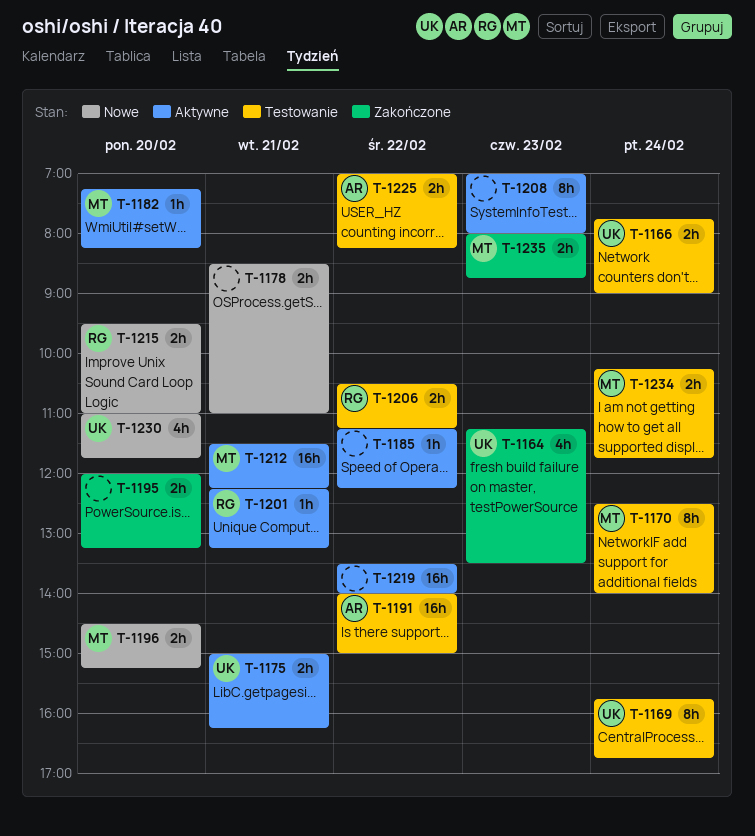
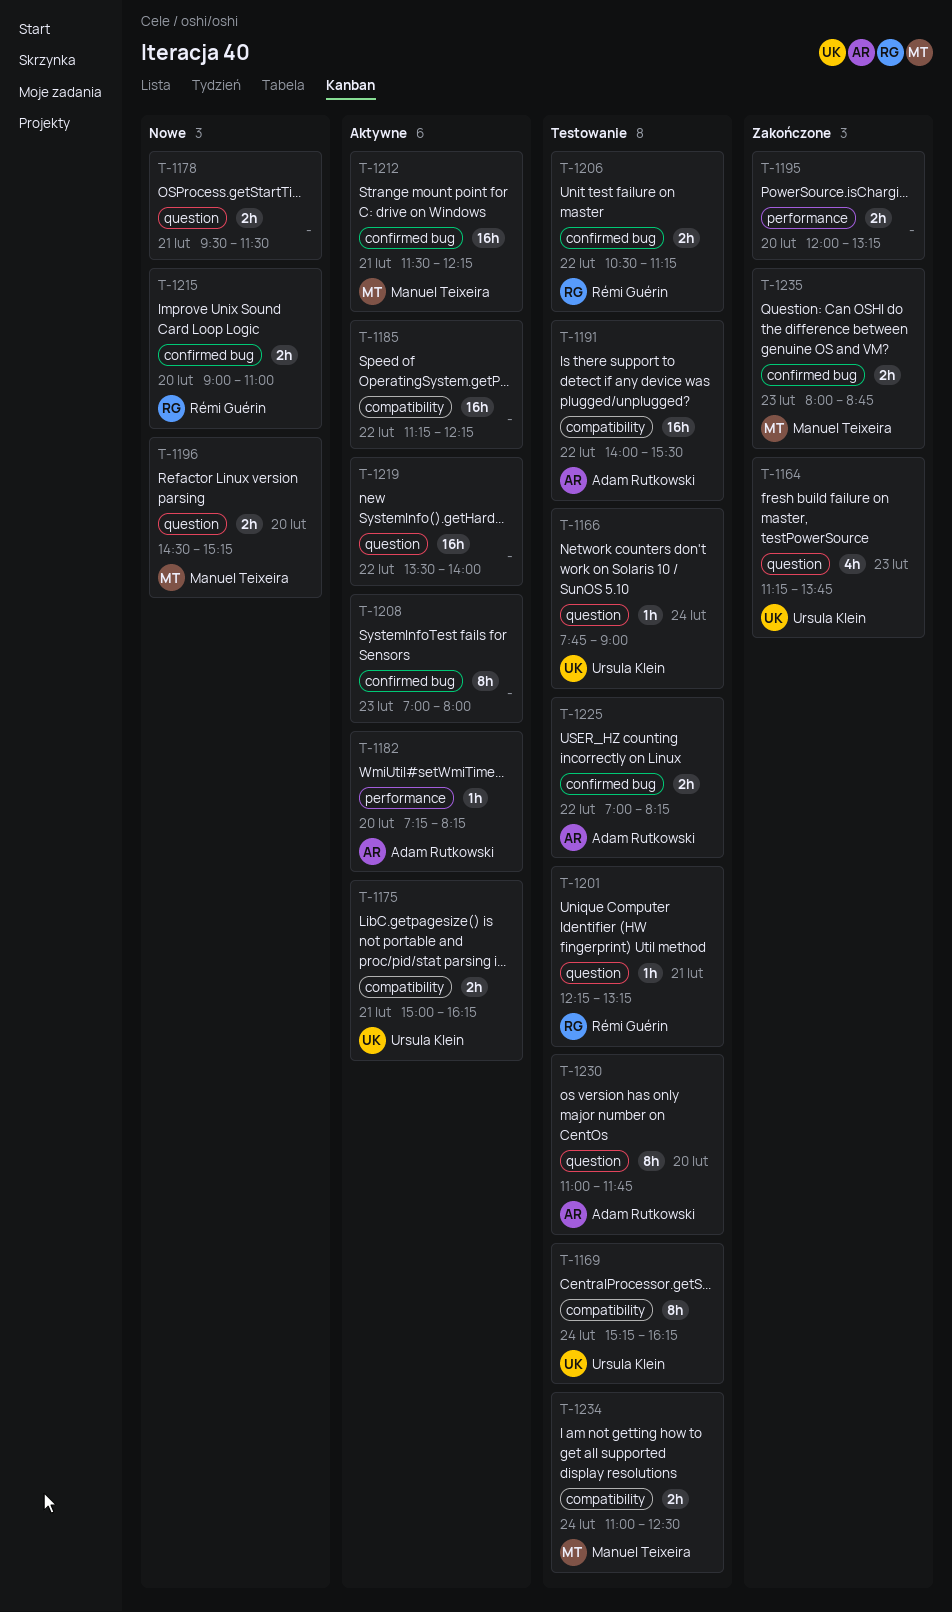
T-1164, ends: 13:30 -> 13:45
T-1166, estimate: 2h -> 1h
T-1169, begins: 15:45 -> 15:15
T-1169, ends: 16:45 -> 16:15
T-1170: present -> none
T-1178, begins: 08:30 -> 09:30
T-1178, ends: 11:00 -> 11:30
T-1182, owner: Manuel Teixeira -> Adam Rutkowski
T-1185, estimate: 1h -> 16h
T-1191, ends: 15:00 -> 15:30
T-1201, status: Aktywne -> Testowanie
T-1215, begins: 09:30 -> 09:00
T-1230, status: Nowe -> Testowanie
T-1230, owner: Ursula Klein -> Adam Rutkowski
T-1230, estimate: 4h -> 8h
T-1234, begins: 10:15 -> 11:00
T-1234, ends: 11:45 -> 12:30

